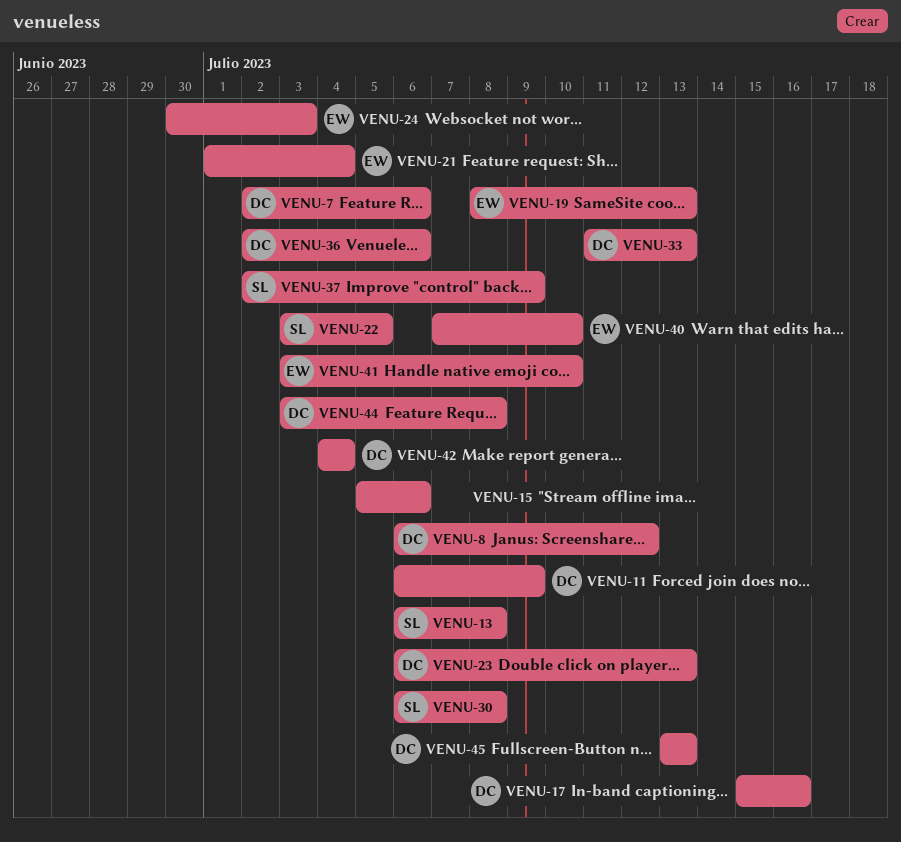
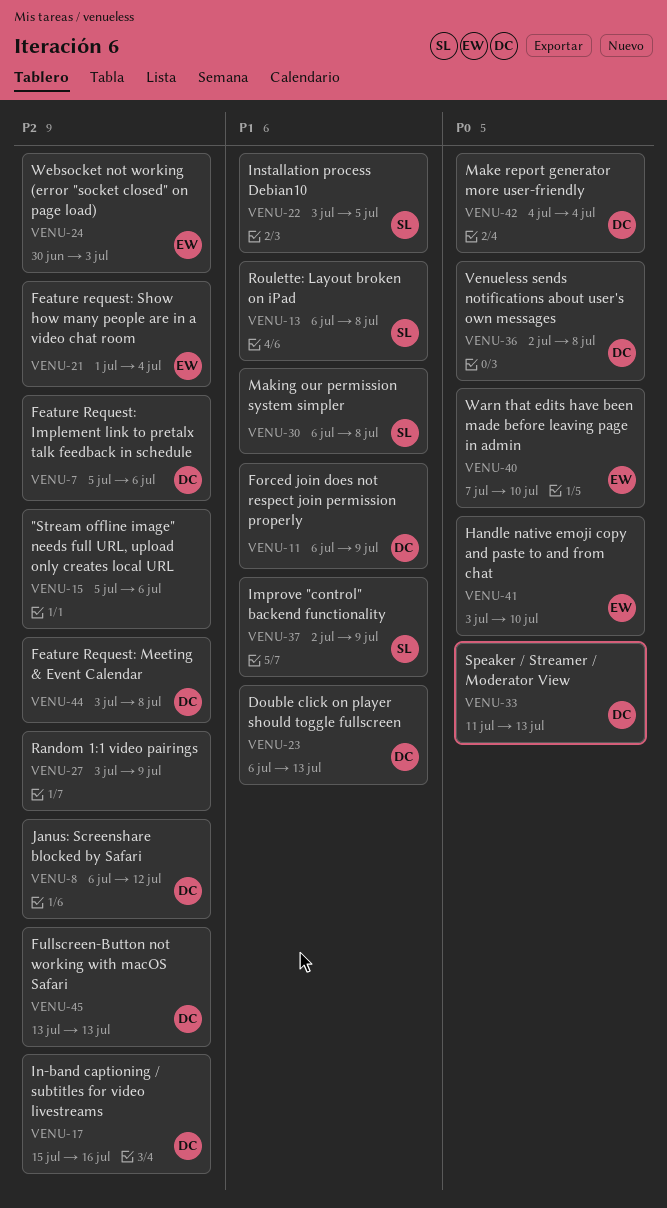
VENU-7, start: Jul 2 -> Jul 5
VENU-19: present -> none
VENU-27: none -> present
VENU-36, due: Jul 6 -> Jul 8

